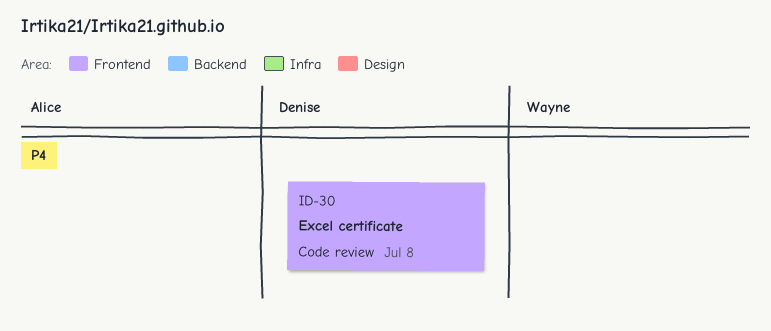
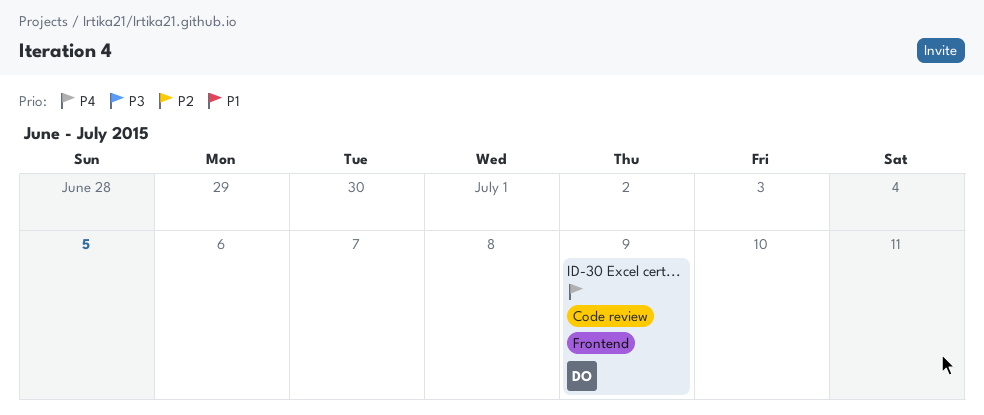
ID-30, due: Jul 8 -> Jul 9

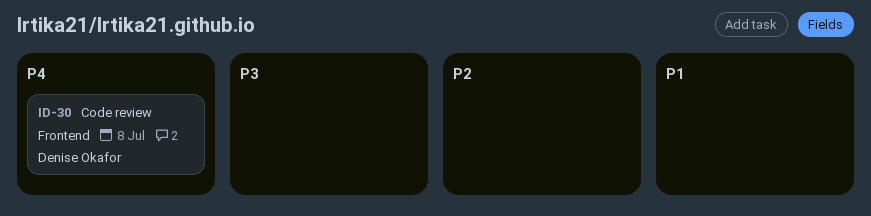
ID-30, due: Jul 9 -> Jul 8

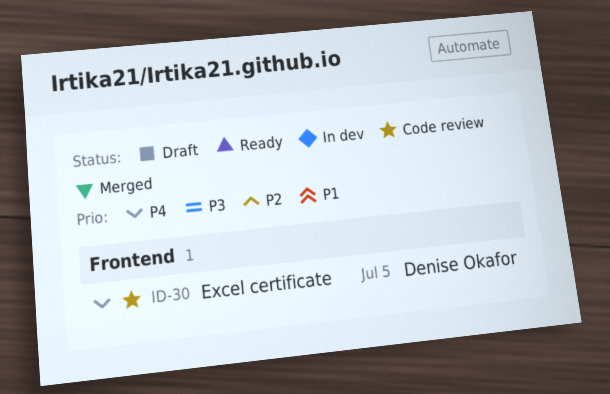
ID-30, due: Jul 8 -> Jul 5

